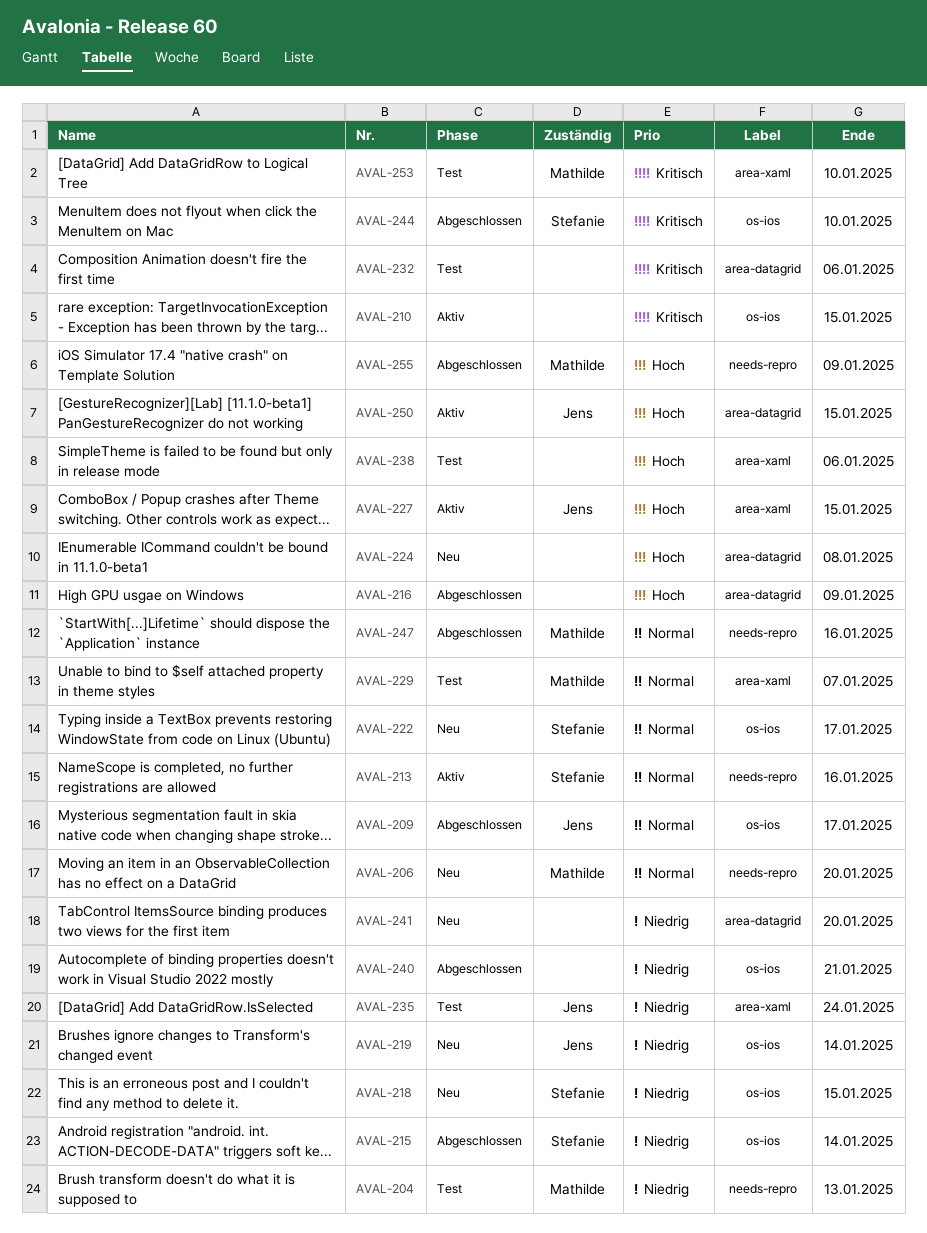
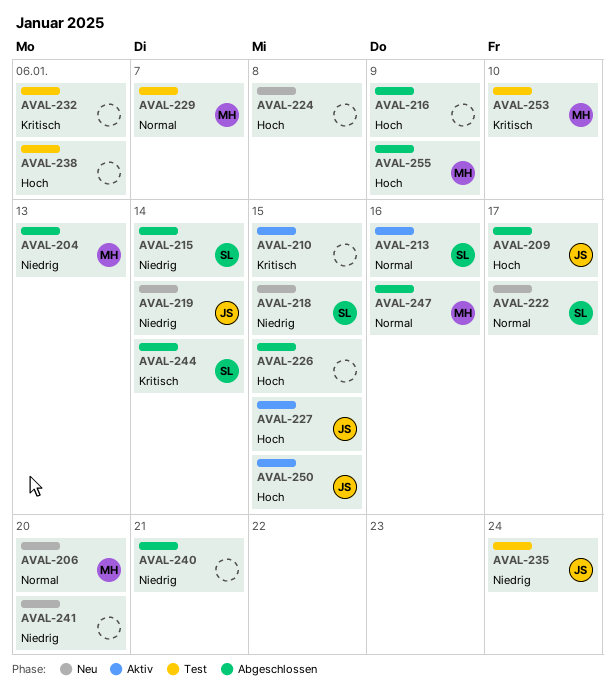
AVAL-204, status: Test -> Abgeschlossen
AVAL-209, priority: Normal -> Hoch
AVAL-226: none -> present
AVAL-244, due: Jan 10 -> Jan 14

